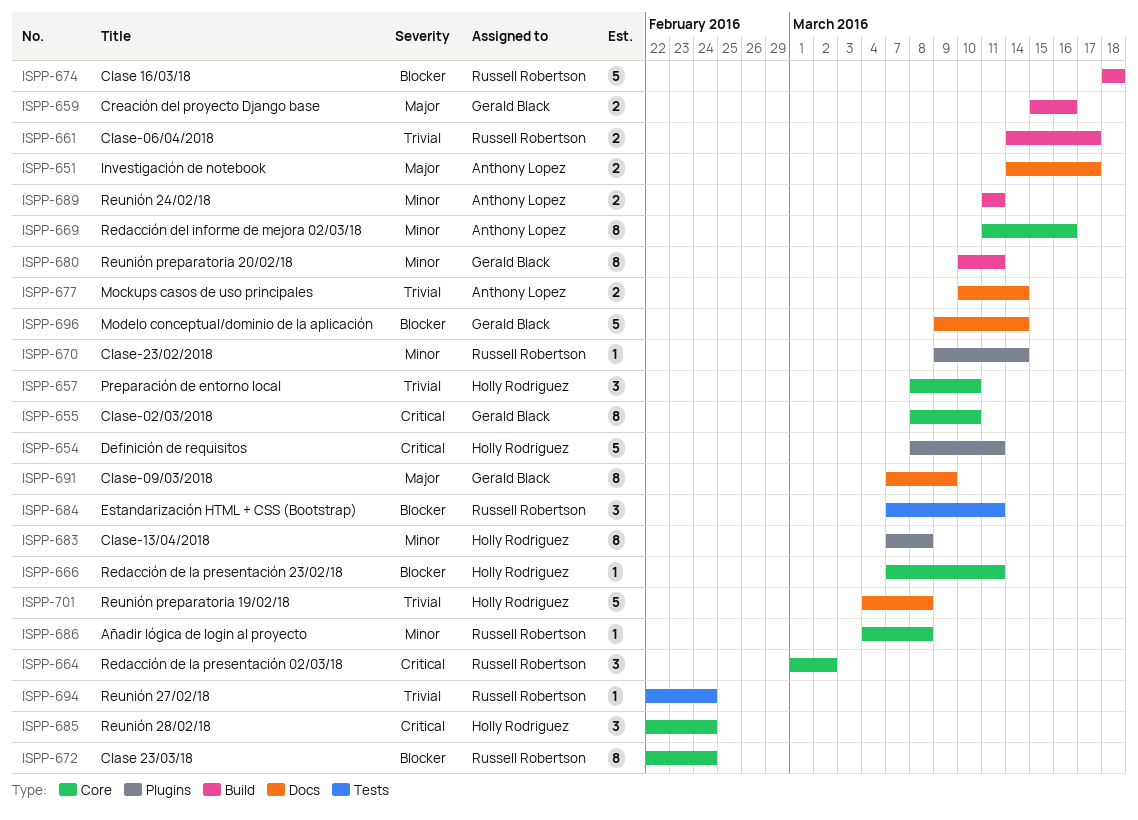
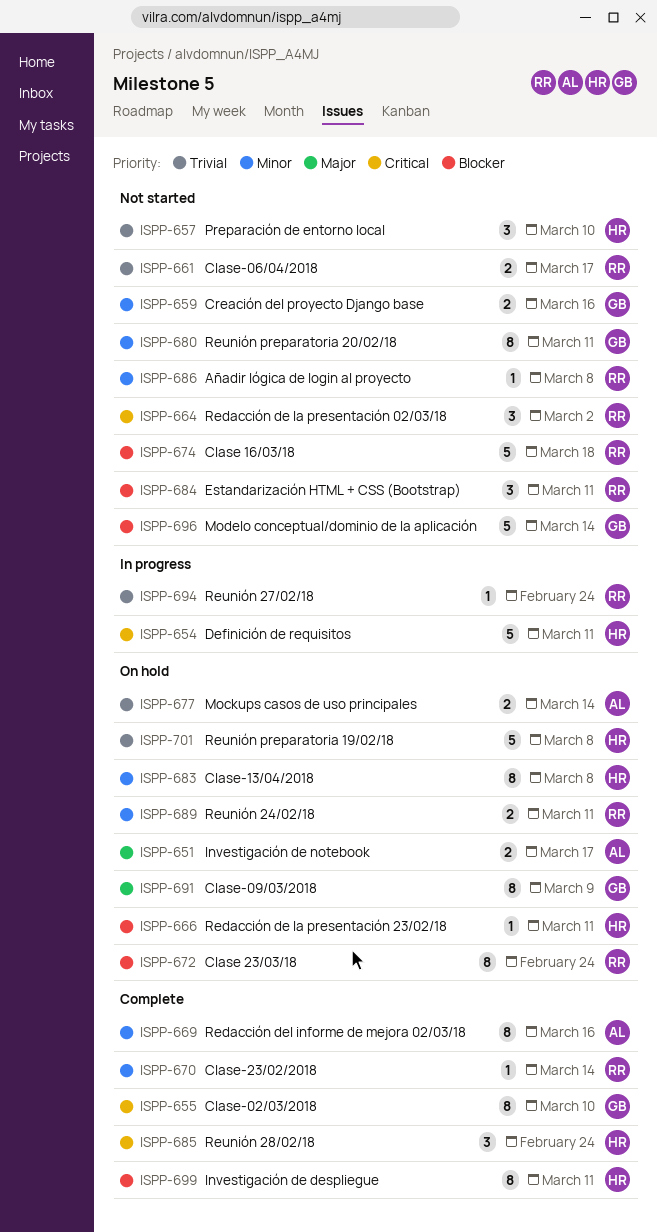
ISPP-659, priority: Major -> Minor
ISPP-689, owner: Anthony Lopez -> Russell Robertson
ISPP-699: none -> present

